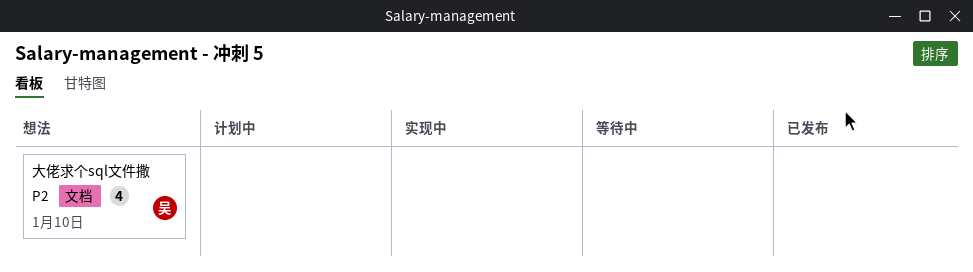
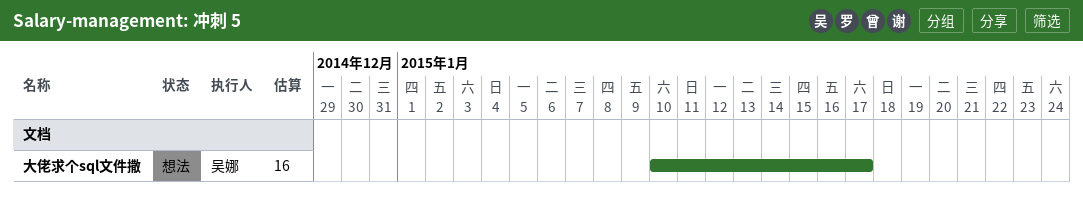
大佬求个sql文件撒, estimate: 4 -> 16
大佬求个sql文件撒, due: Jan 10 -> Jan 17

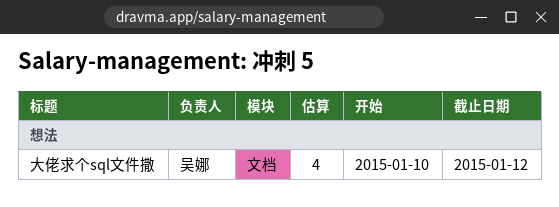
大佬求个sql文件撒, estimate: 16 -> 4
大佬求个sql文件撒, due: Jan 17 -> Jan 12

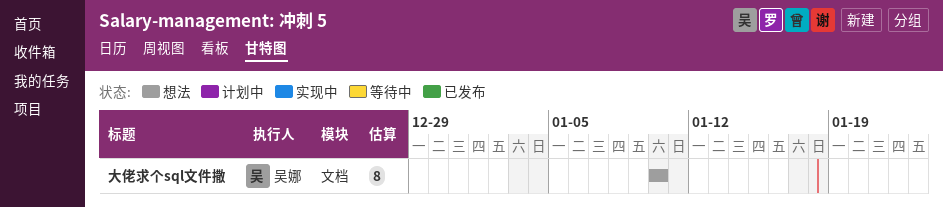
大佬求个sql文件撒, estimate: 4 -> 8
大佬求个sql文件撒, due: Jan 12 -> Jan 10

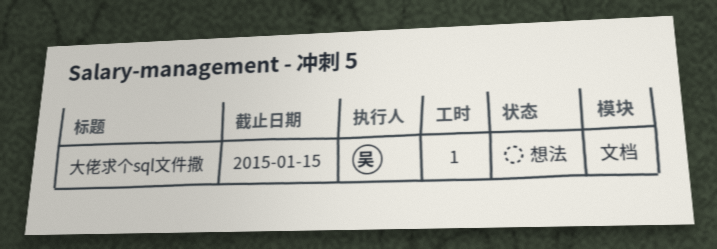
大佬求个sql文件撒, estimate: 8 -> 1
大佬求个sql文件撒, due: Jan 10 -> Jan 15

